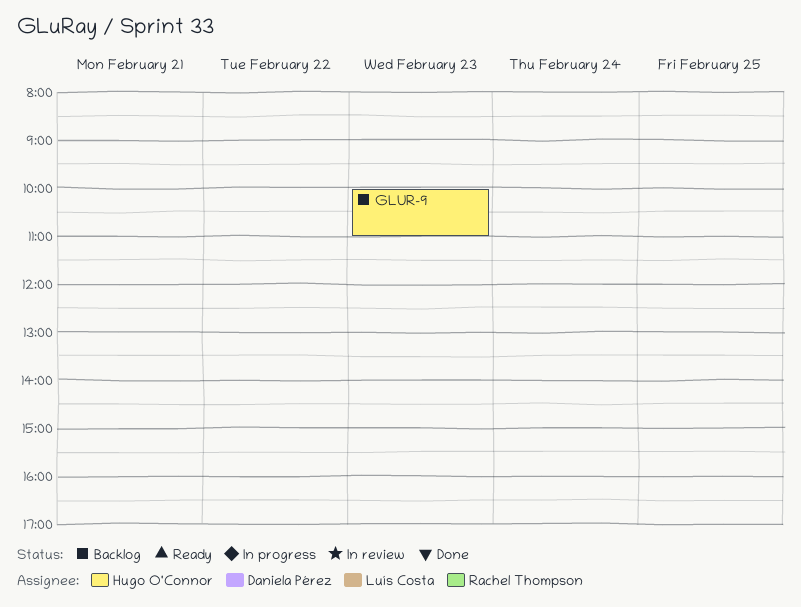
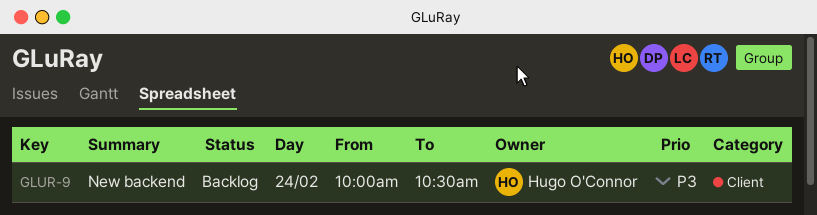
GLUR-9, day: Feb 23 -> Feb 24
GLUR-9, ends: 11:00 -> 10:30

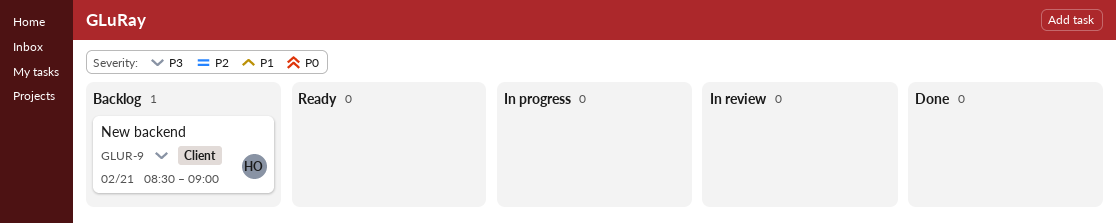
GLUR-9, day: Feb 24 -> Feb 21
GLUR-9, begins: 10:00 -> 08:30
GLUR-9, ends: 10:30 -> 09:00

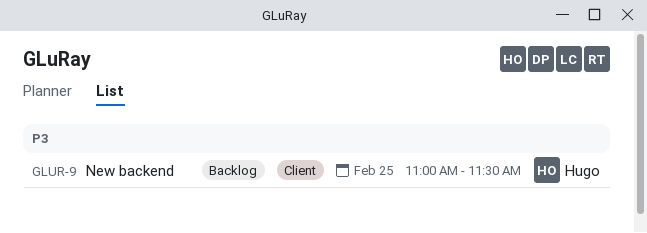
GLUR-9, day: Feb 21 -> Feb 25
GLUR-9, begins: 08:30 -> 11:00
GLUR-9, ends: 09:00 -> 11:30

